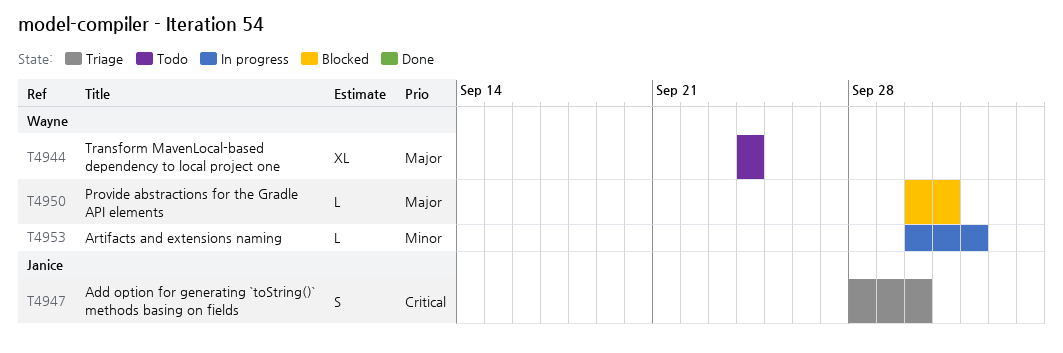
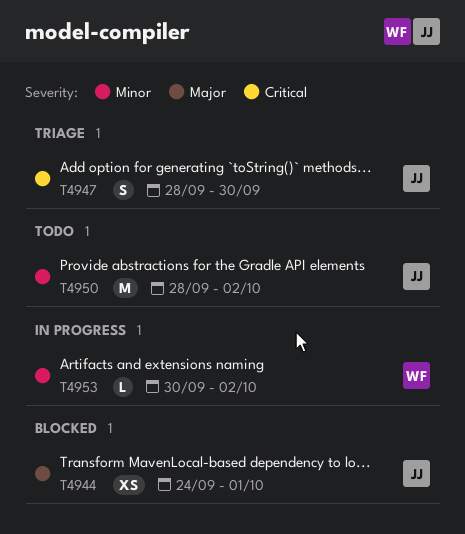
T4944, status: Todo -> Blocked
T4944, owner: Wayne -> Janice
T4944, estimate: XL -> XS
T4944, due: Sep 24 -> Oct 1
T4950, status: Blocked -> Todo
T4950, owner: Wayne -> Janice
T4950, priority: Major -> Minor
T4950, estimate: L -> M
T4950, start: Sep 30 -> Sep 28
T4950, due: Oct 1 -> Oct 2

